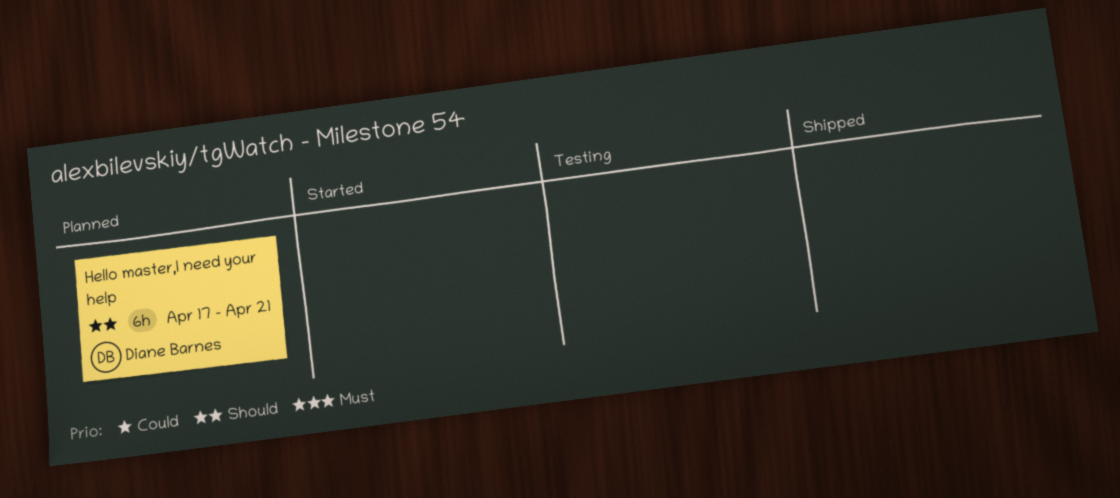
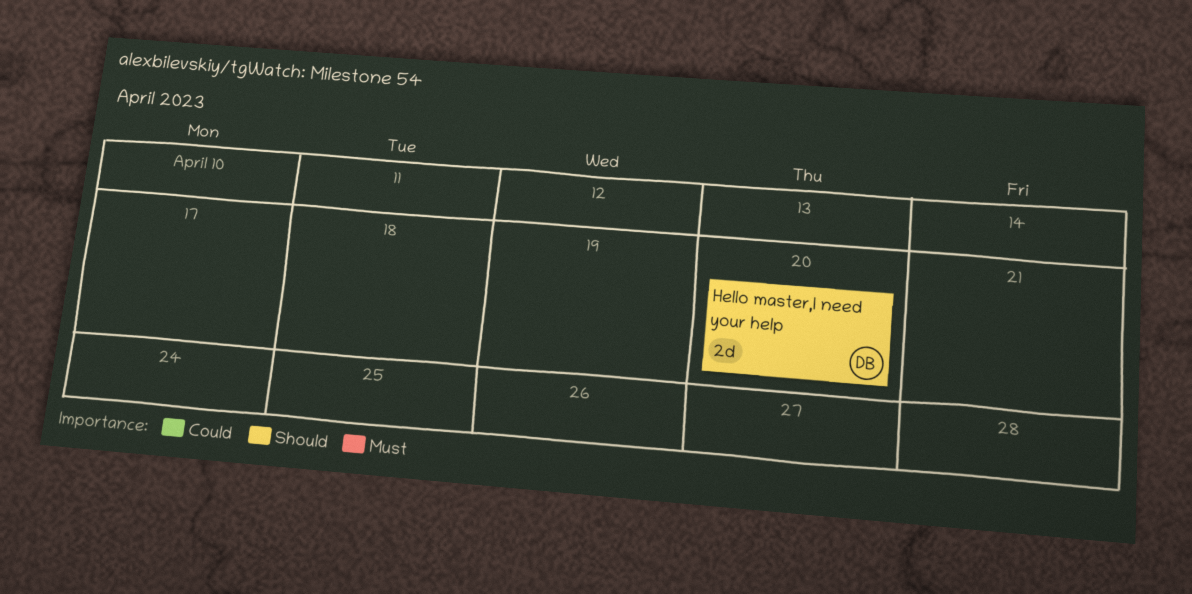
Hello master,I need your help, estimate: 6h -> 2d
Hello master,I need your help, due: Apr 21 -> Apr 20

